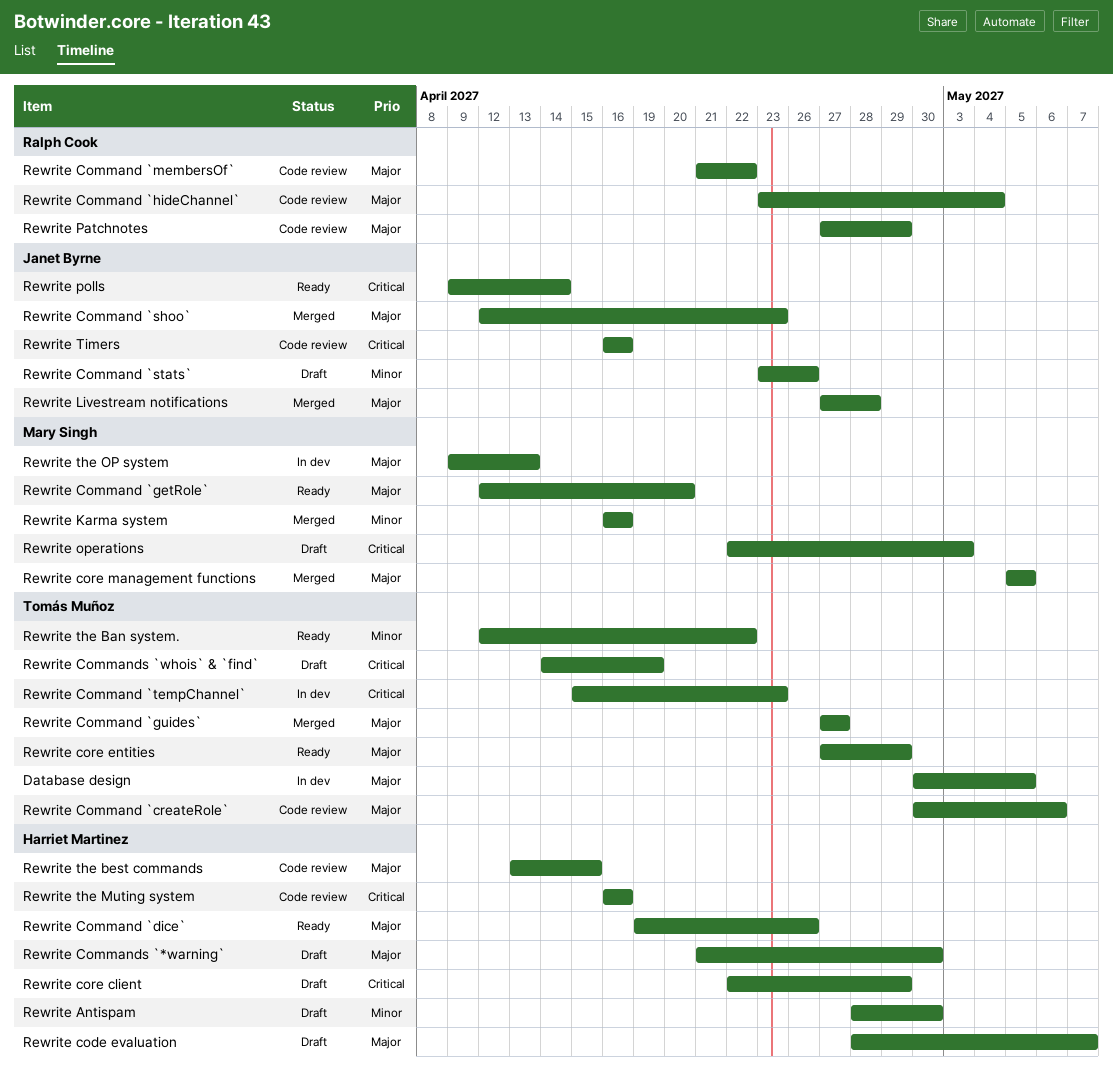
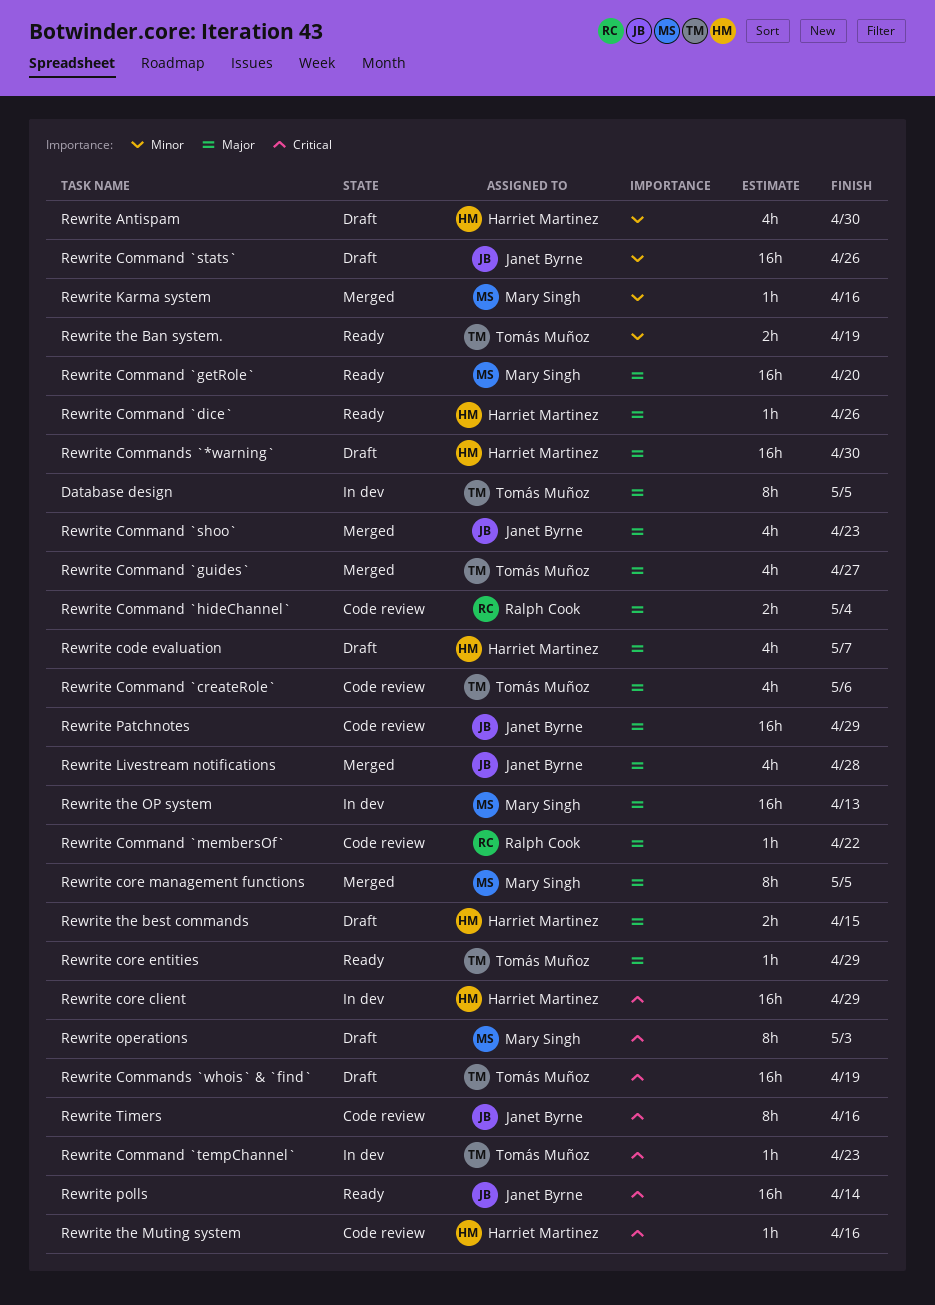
Rewrite core client, status: Draft -> In dev
Rewrite Patchnotes, owner: Ralph Cook -> Janet Byrne
Rewrite the Ban system., due: Apr 22 -> Apr 19
Rewrite the best commands, status: Code review -> Draft

